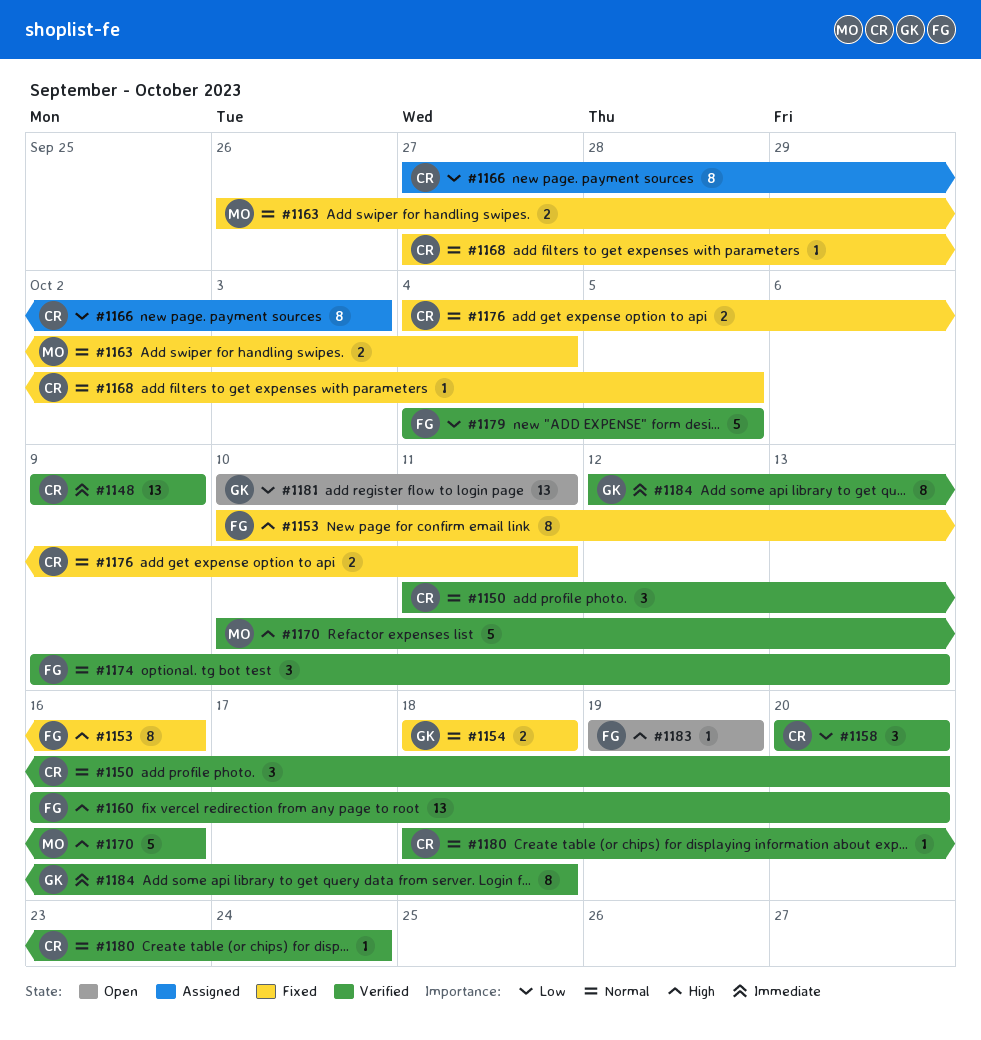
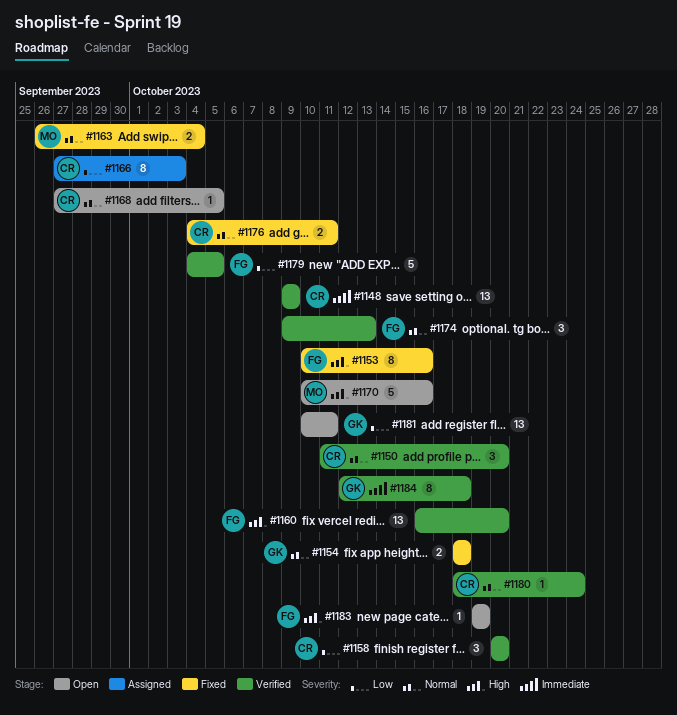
#1168, status: Fixed -> Open
#1170, status: Verified -> Open

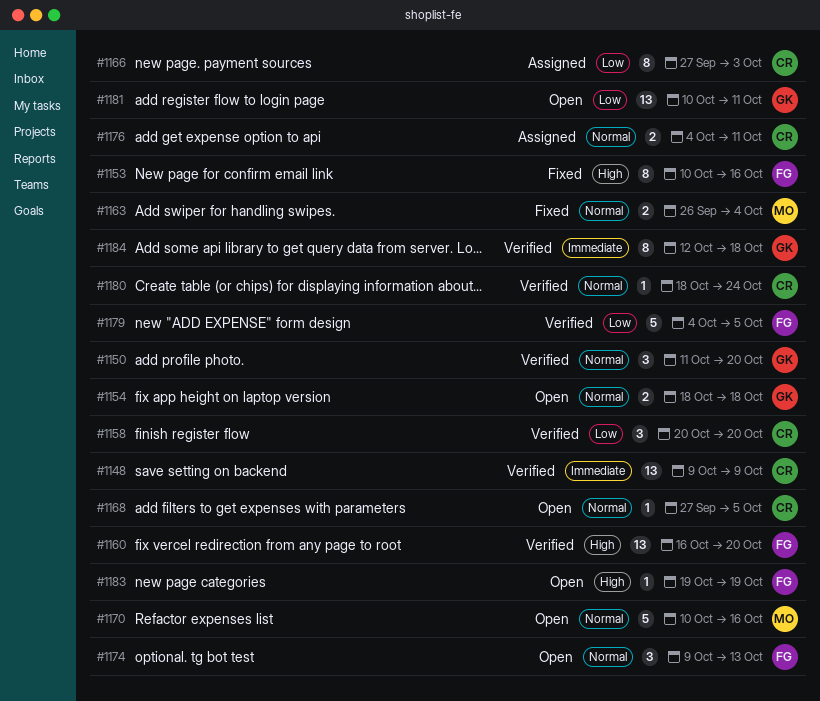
#1150, owner: CR -> GK
#1154, status: Fixed -> Open
#1170, priority: High -> Normal
#1174, status: Verified -> Open
#1176, status: Fixed -> Assigned

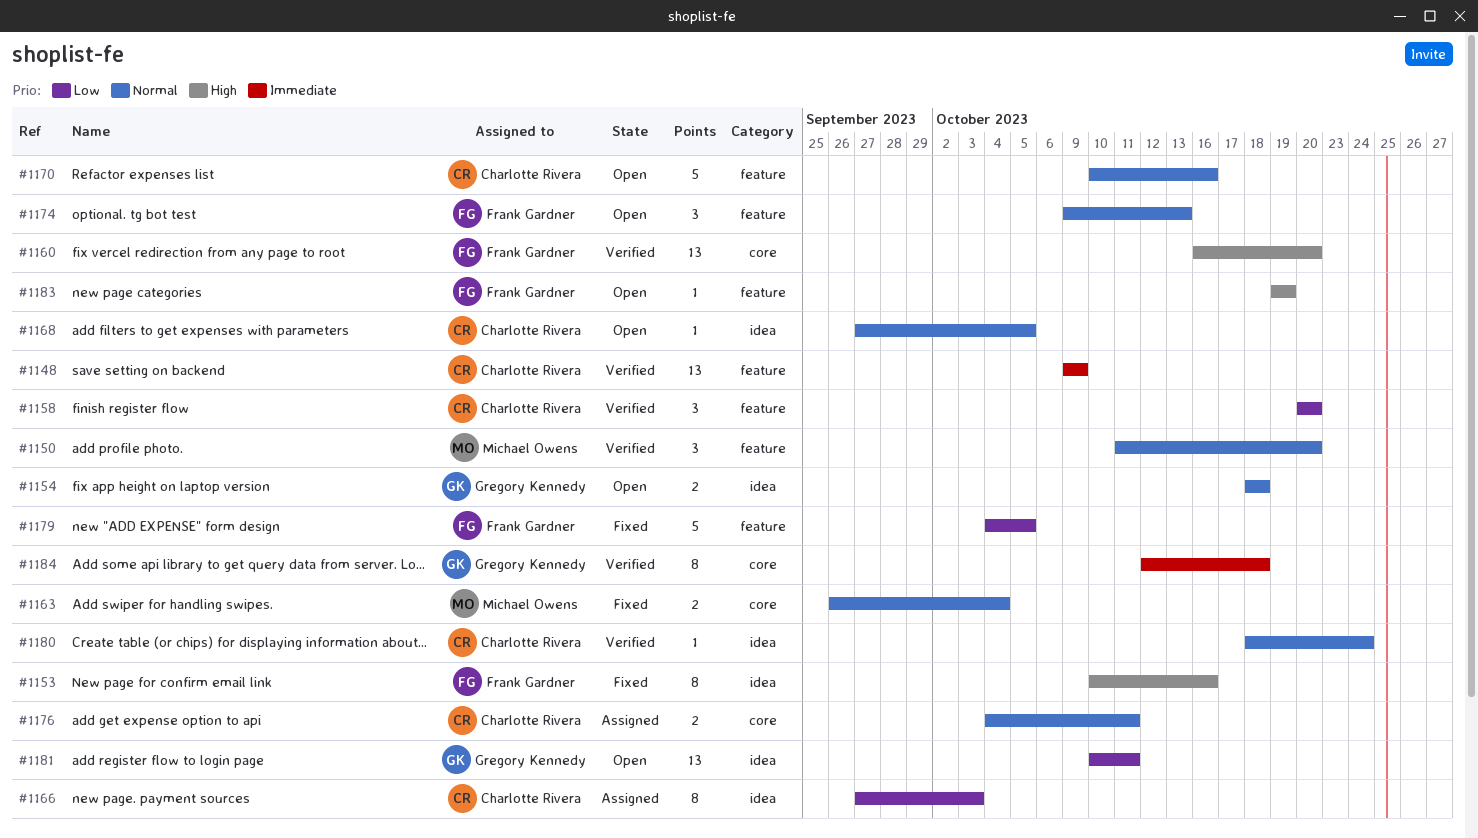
#1150, owner: Gregory Kennedy -> Michael Owens
#1170, owner: Michael Owens -> Charlotte Rivera
#1179, status: Verified -> Fixed

